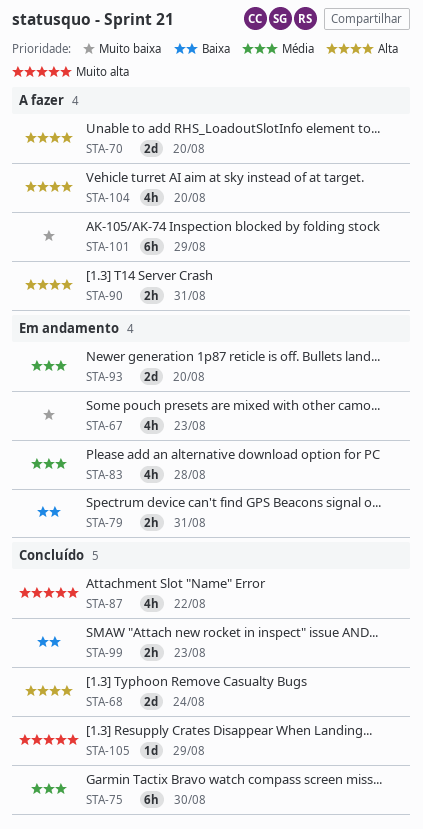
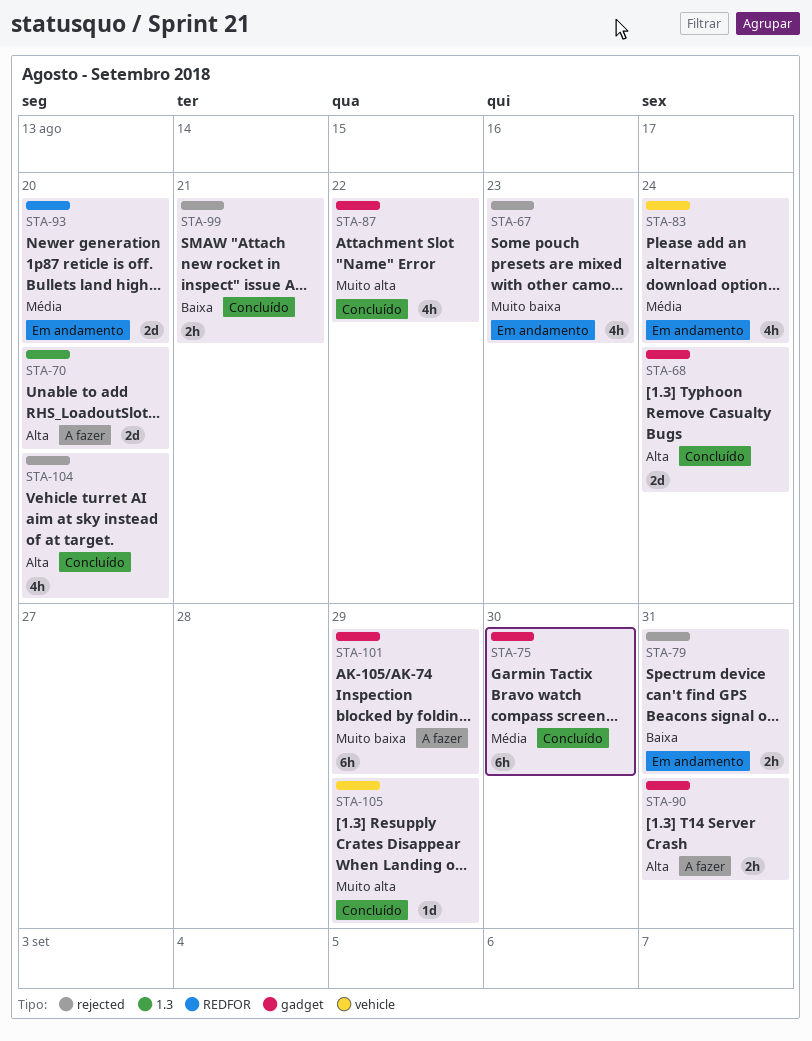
STA-83, due: Aug 28 -> Aug 24
STA-99, due: Aug 23 -> Aug 21
STA-104, status: A fazer -> Concluído

